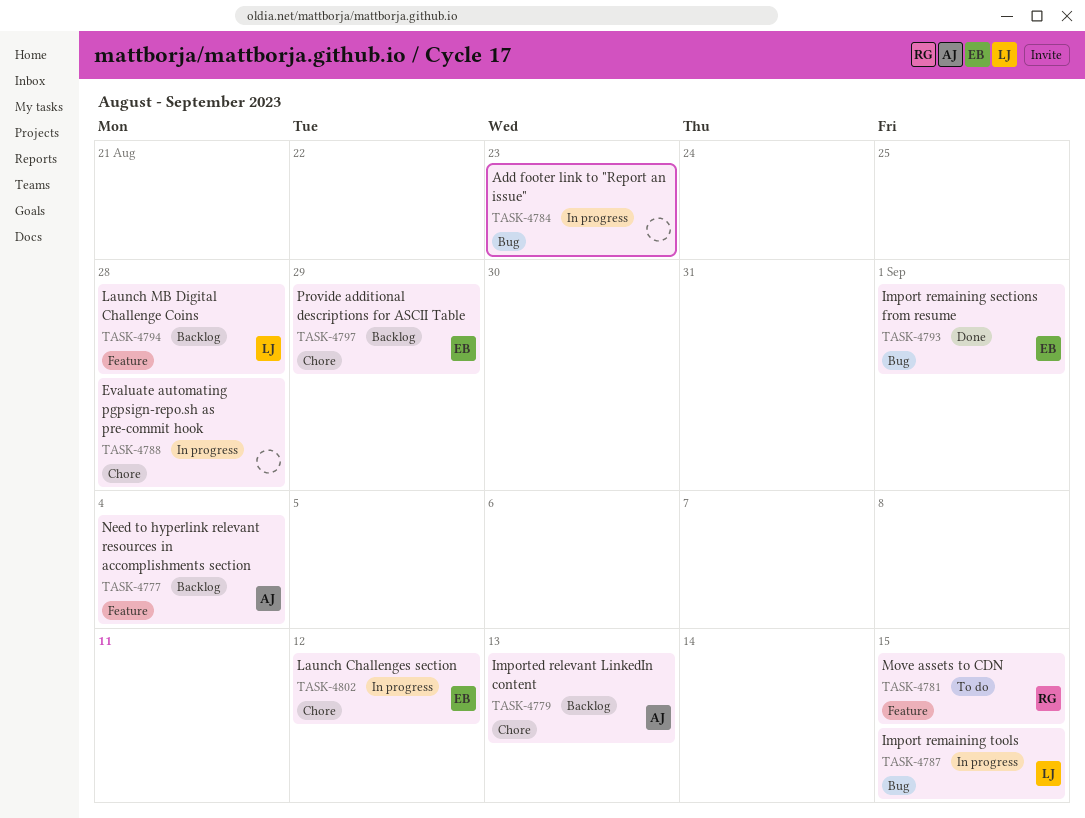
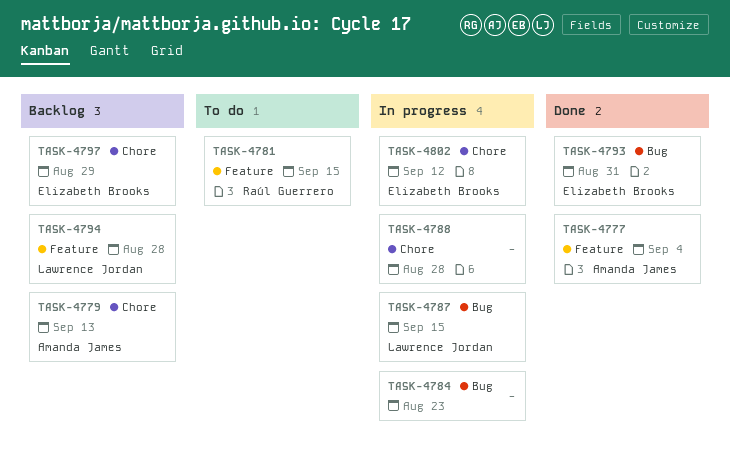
TASK-4777, status: Backlog -> Done
TASK-4793, due: Sep 1 -> Aug 31

